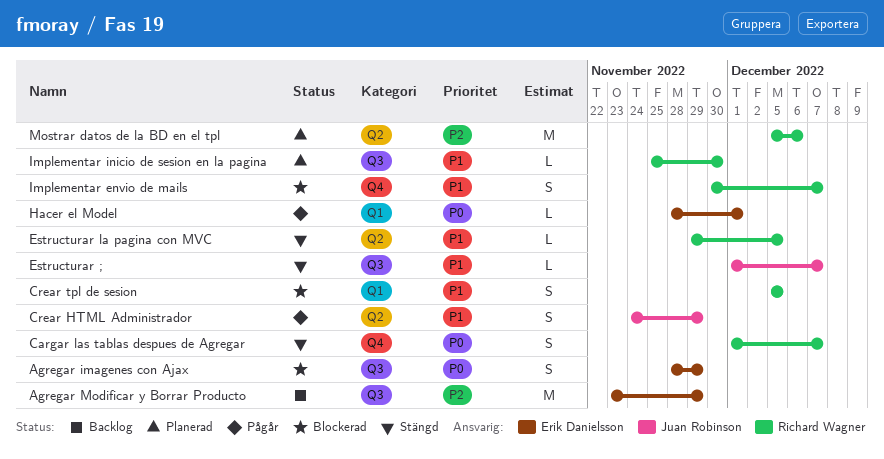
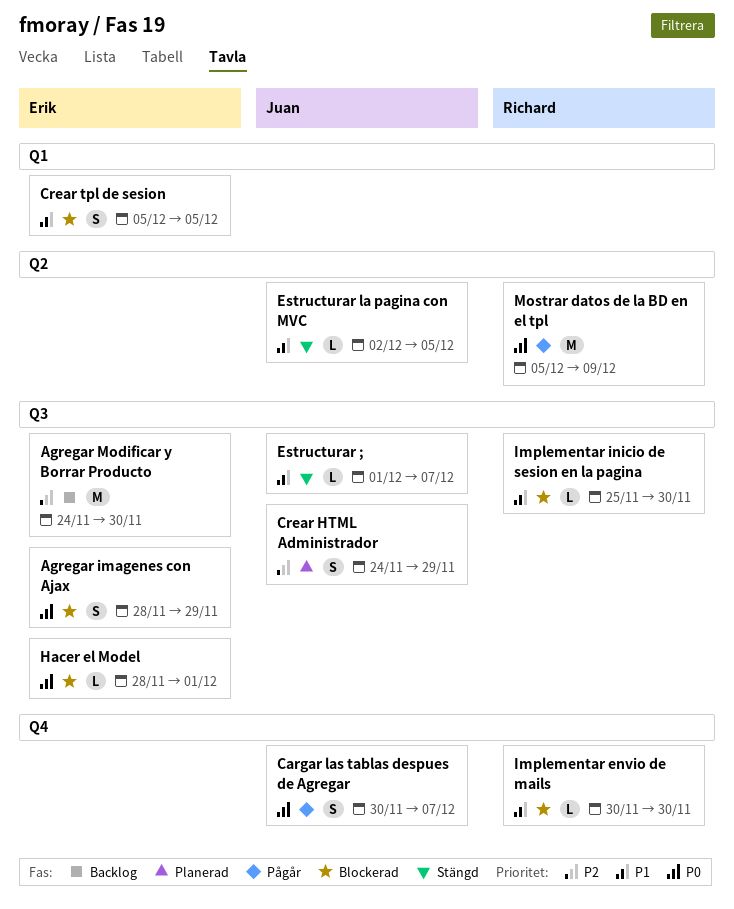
Agregar Modificar y Borrar Producto, start: Nov 23 -> Nov 24
Agregar Modificar y Borrar Producto, due: Nov 29 -> Nov 30
Cargar las tablas despues de Agregar, status: Stängd -> Pågår
Cargar las tablas despues de Agregar, owner: Richard Wagner -> Juan Robinson
Cargar las tablas despues de Agregar, start: Dec 1 -> Nov 30
Crear HTML Administrador, status: Pågår -> Planerad
Crear HTML Administrador, priority: P1 -> P2
Crear HTML Administrador, label: Q2 -> Q3
Crear tpl de sesion, owner: Richard Wagner -> Erik Danielsson
Estructurar la pagina con MVC, owner: Richard Wagner -> Juan Robinson
Estructurar la pagina con MVC, start: Nov 29 -> Dec 2
Hacer el Model, status: Pågår -> Blockerad
Hacer el Model, label: Q1 -> Q3
Implementar envio de mails, estimate: S -> L
Implementar envio de mails, due: Dec 7 -> Nov 30
Implementar inicio de sesion en la pagina, status: Planerad -> Blockerad
Mostrar datos de la BD en el tpl, status: Planerad -> Pågår
Mostrar datos de la BD en el tpl, priority: P2 -> P0
Mostrar datos de la BD en el tpl, due: Dec 6 -> Dec 9

